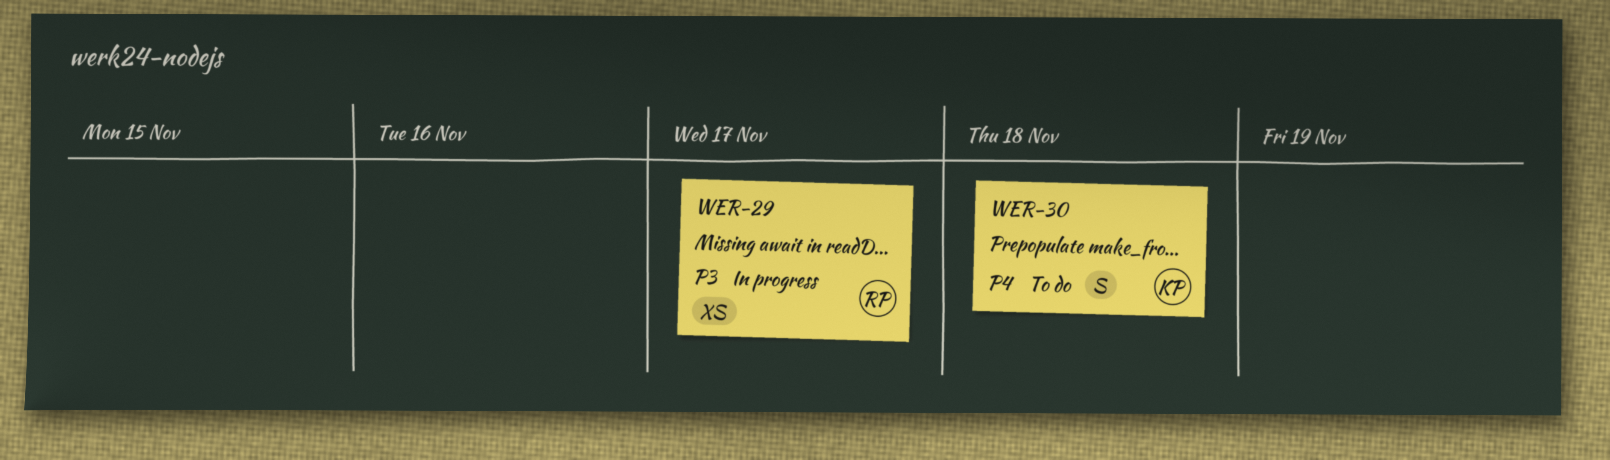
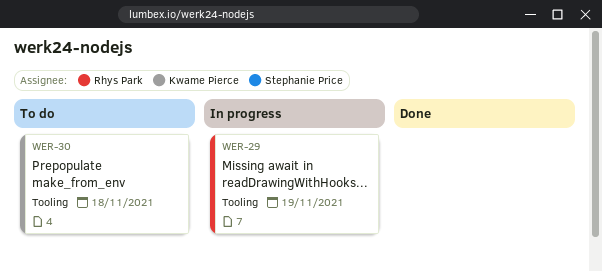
WER-29, due: Nov 17 -> Nov 19

